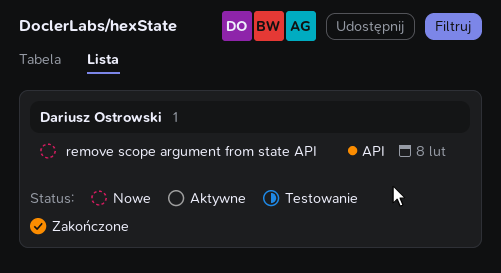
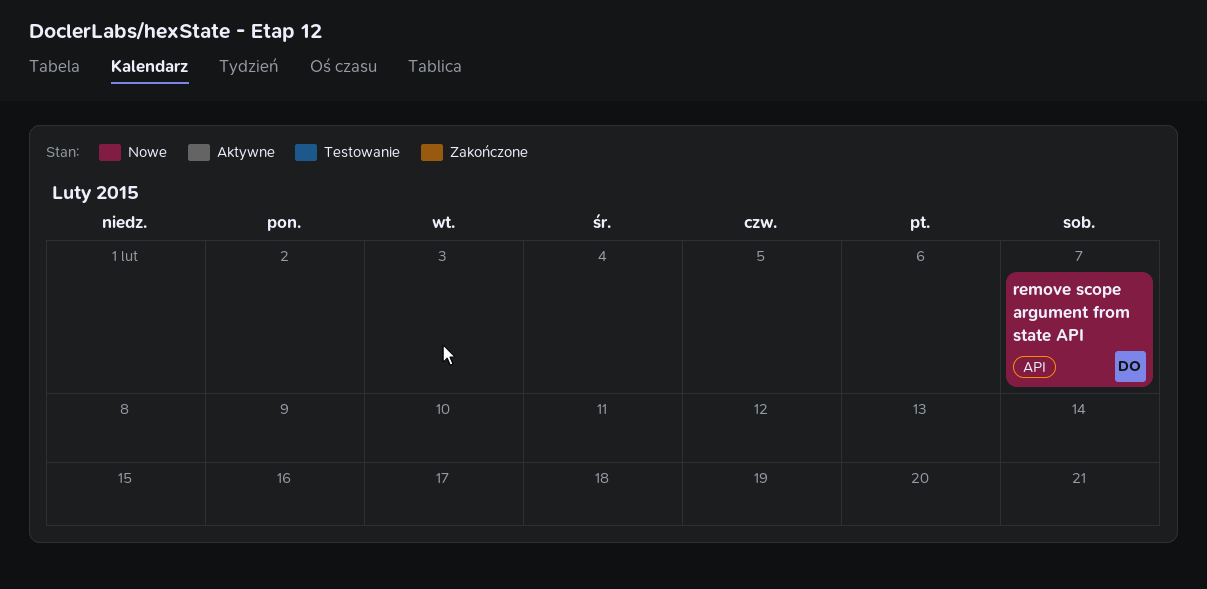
remove scope argument from state API, due: Feb 8 -> Feb 7

